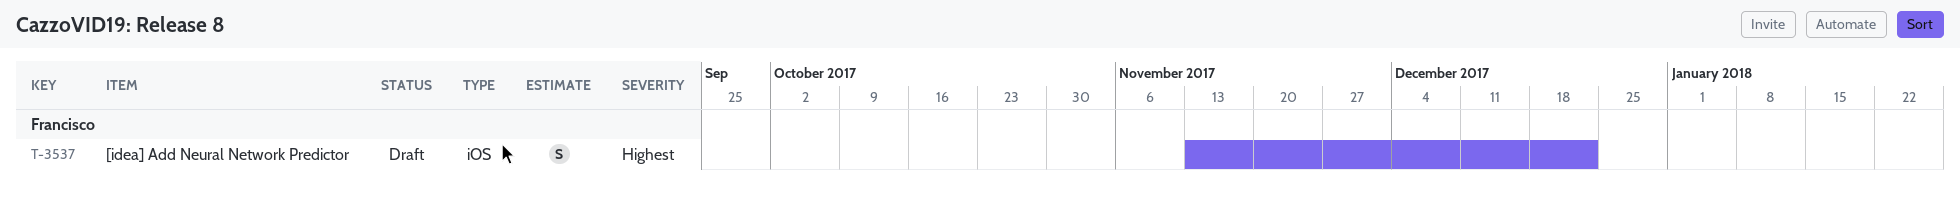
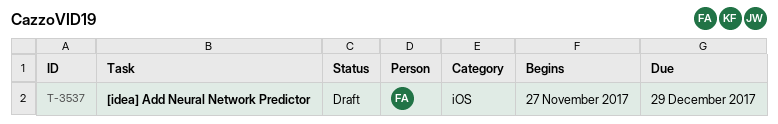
T-3537, start: Nov 13 -> Nov 27
T-3537, due: Dec 22 -> Dec 29

